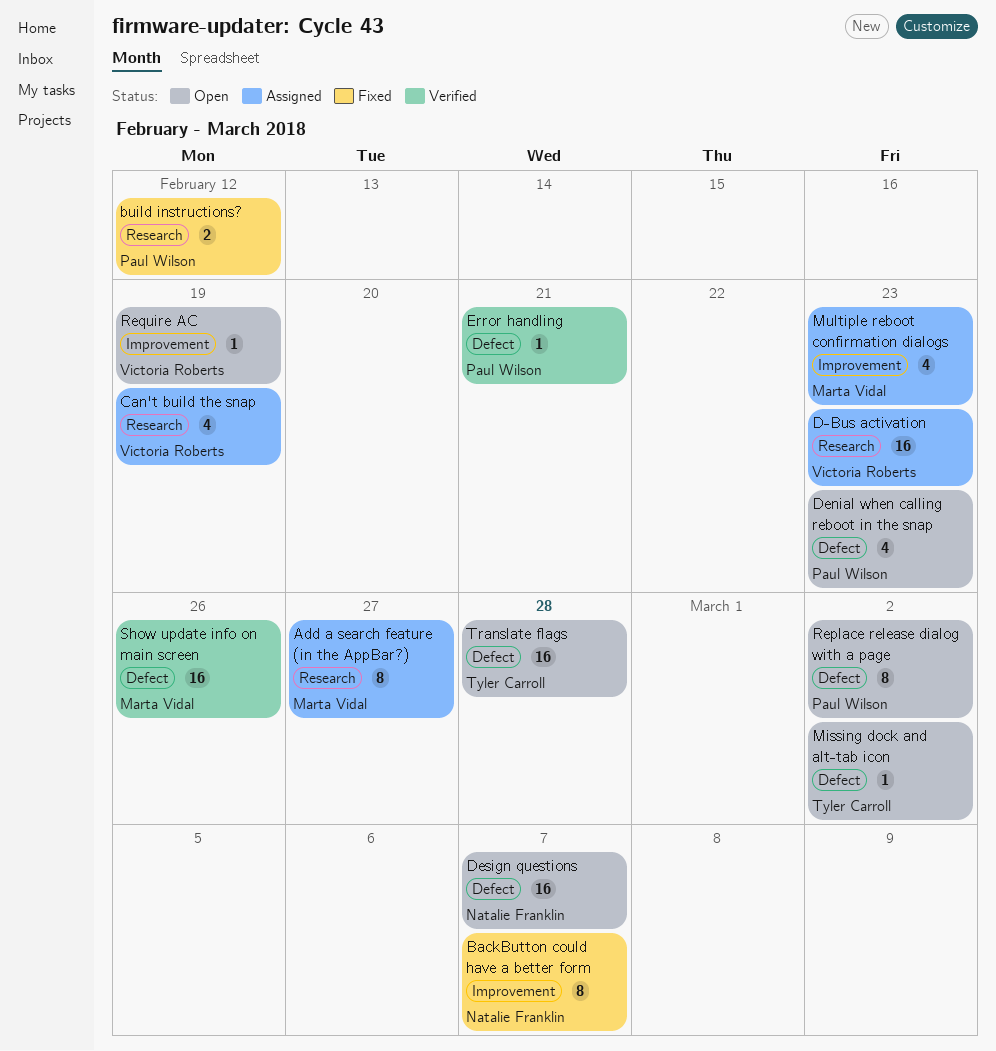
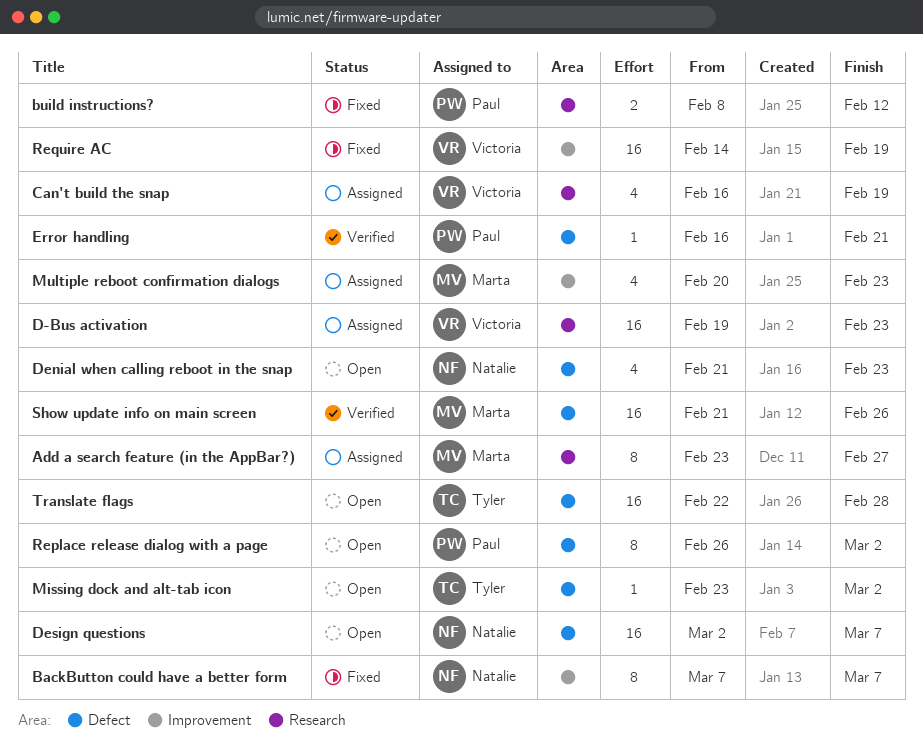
Denial when calling reboot in the snap, owner: Paul Wilson -> Natalie Franklin
Require AC, status: Open -> Fixed
Require AC, estimate: 1 -> 16

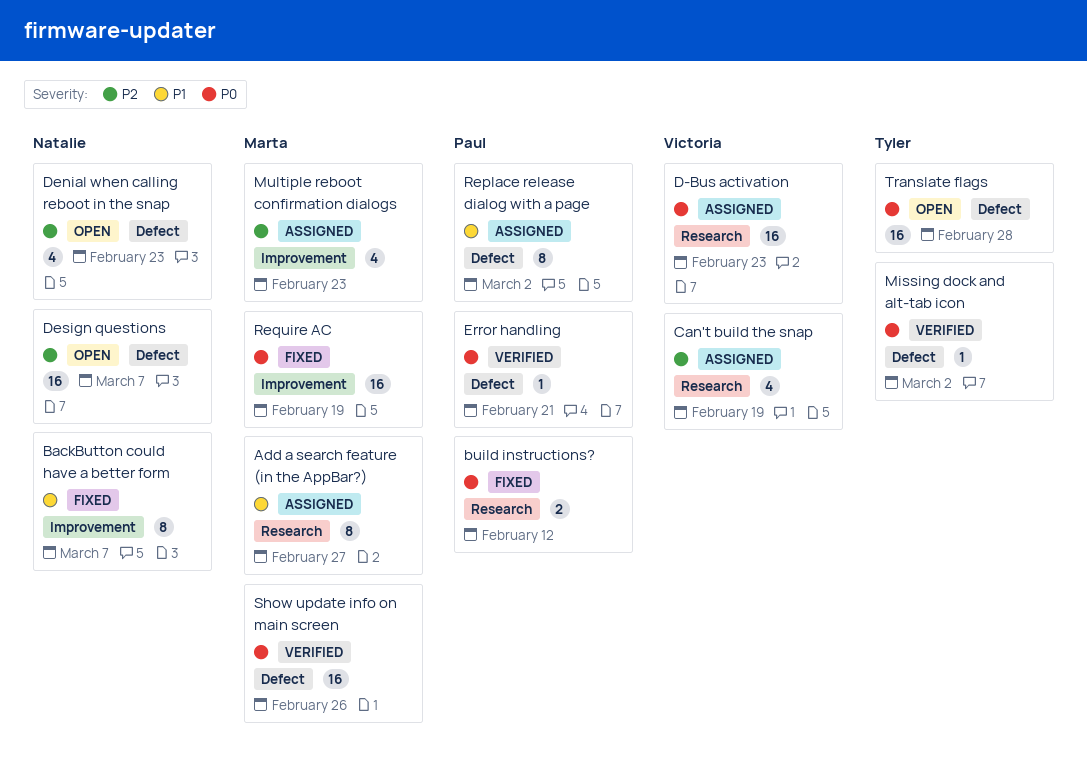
Missing dock and alt-tab icon, status: Open -> Verified
Replace release dialog with a page, status: Open -> Assigned
Require AC, owner: Victoria -> Marta

